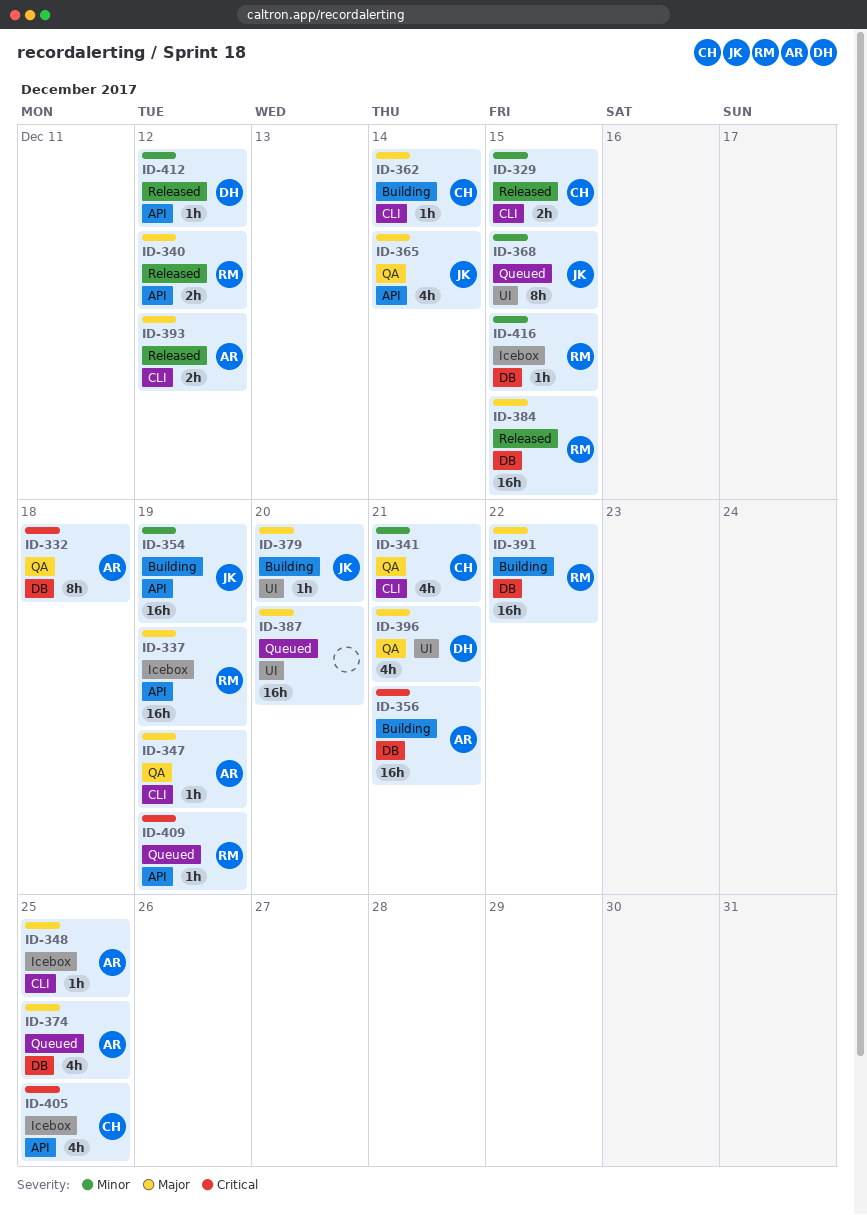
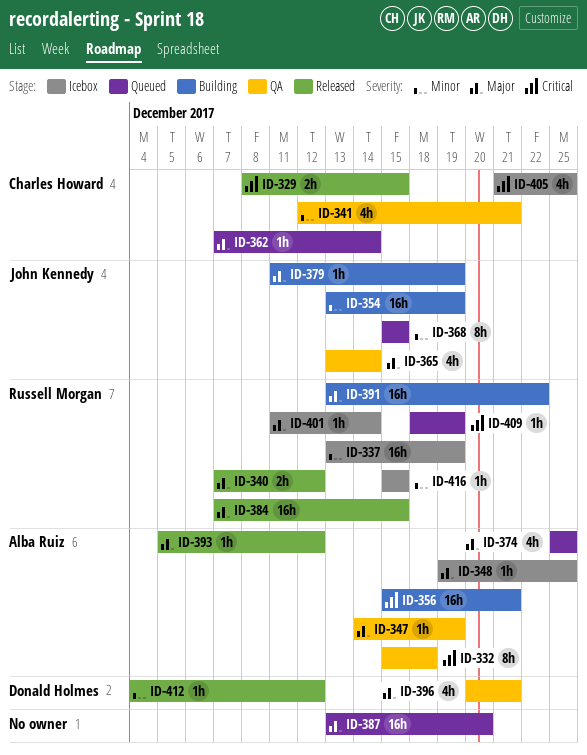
ID-329, priority: Minor -> Critical
ID-337, priority: Major -> Minor
ID-362, status: Building -> Queued
ID-379, due: Dec 20 -> Dec 19
ID-393, estimate: 2h -> 1h
ID-401: none -> present

